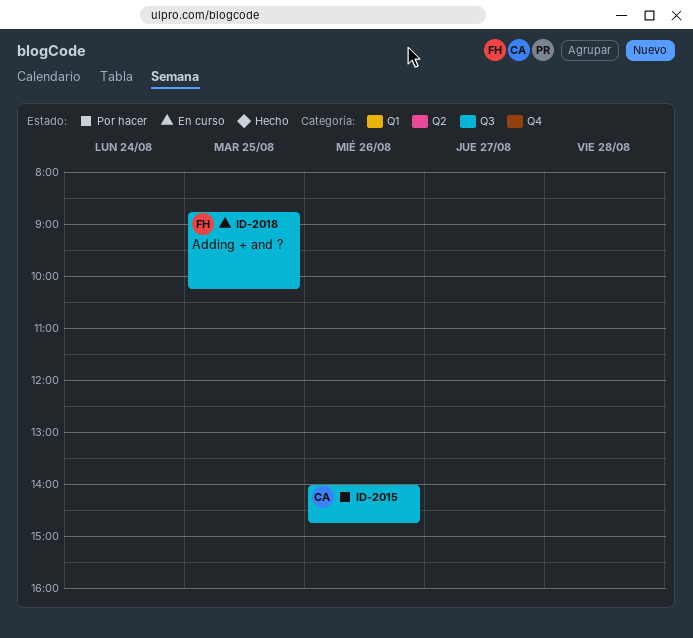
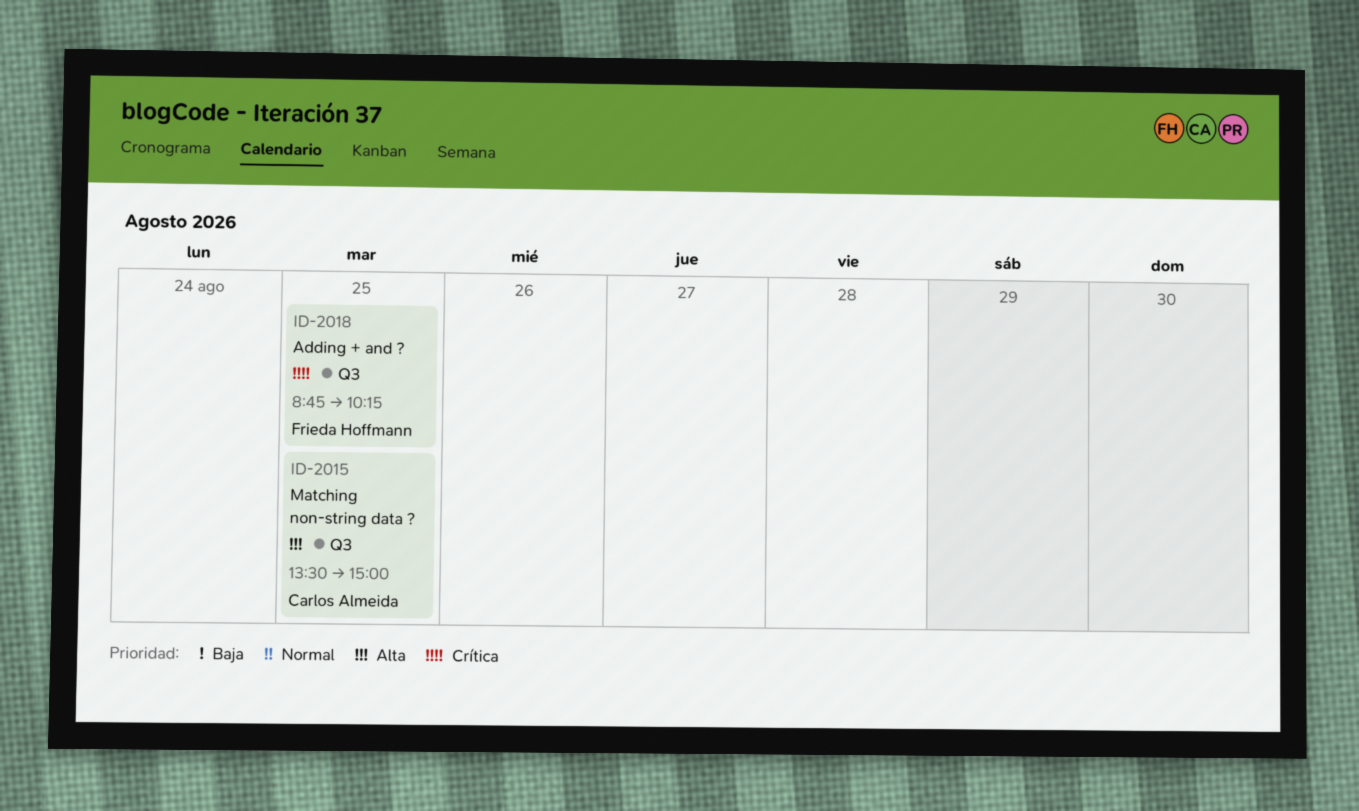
ID-2015, day: Aug 26 -> Aug 25
ID-2015, begins: 14:00 -> 13:30
ID-2015, ends: 14:45 -> 15:00

